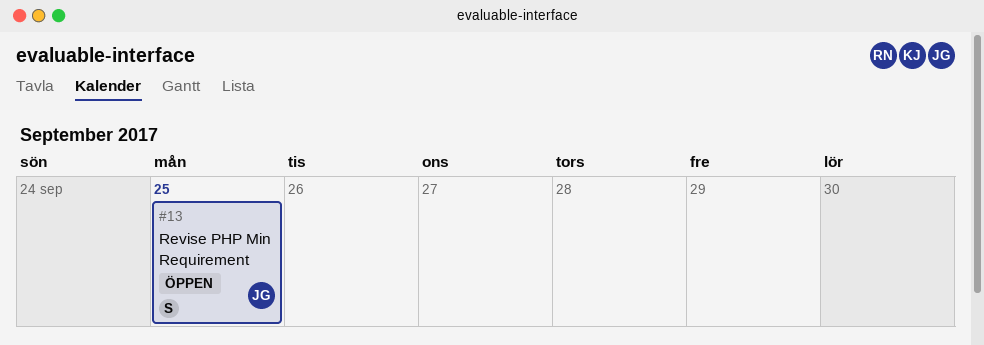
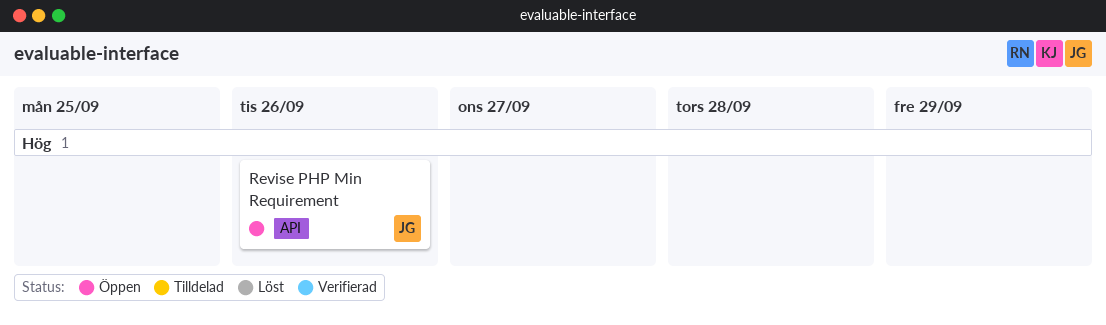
Revise PHP Min Requirement, due: Sep 25 -> Sep 26

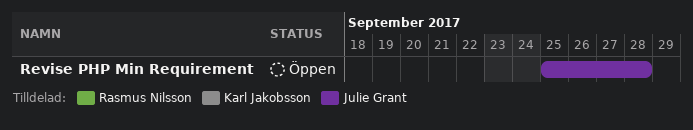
Revise PHP Min Requirement, due: Sep 26 -> Sep 28

